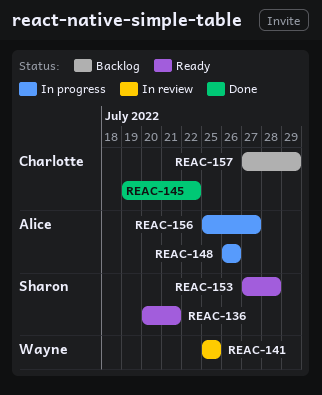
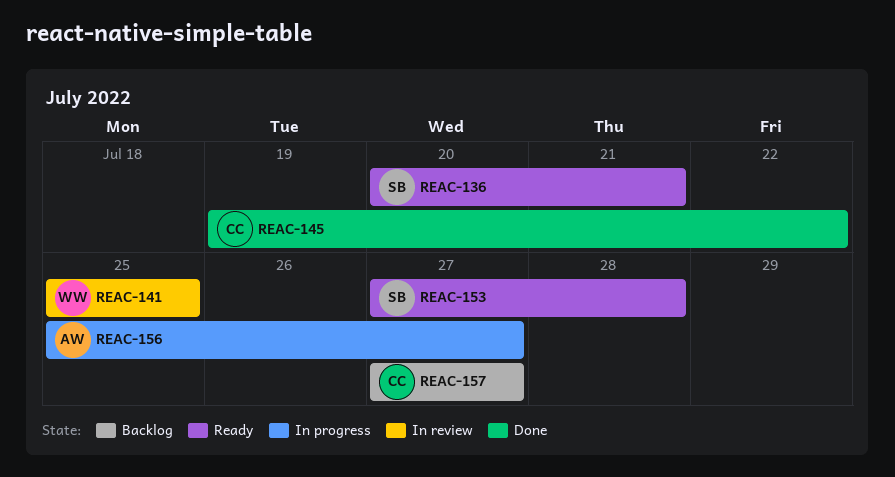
REAC-148: present -> none
REAC-157, due: Jul 29 -> Jul 27

